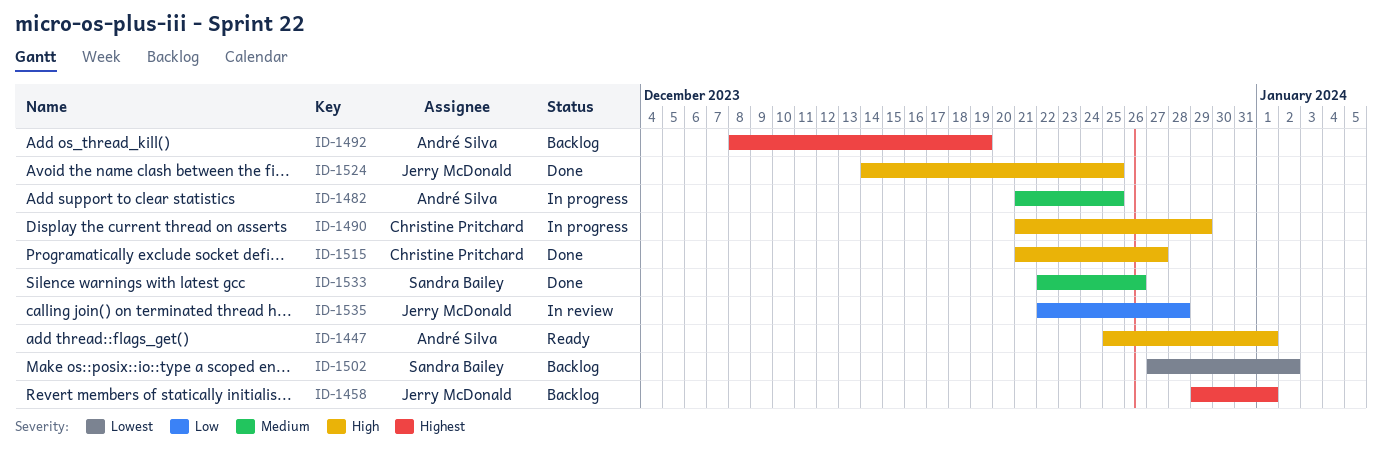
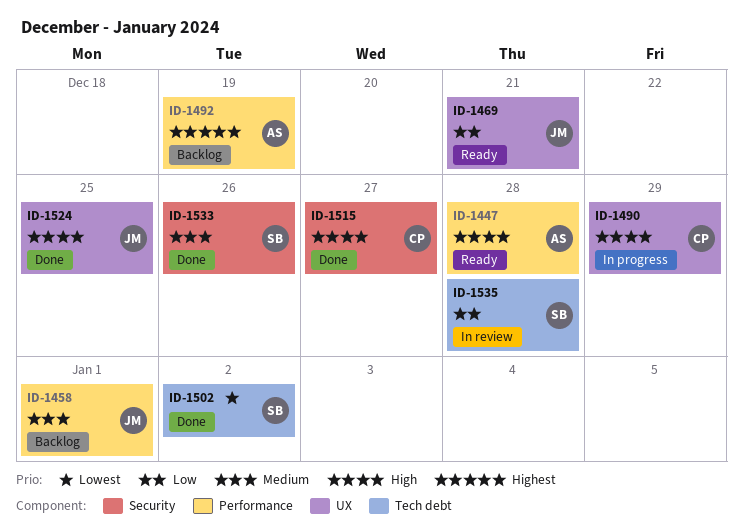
ID-1447, due: Jan 1 -> Dec 28
ID-1458, priority: Highest -> Medium
ID-1469: none -> present
ID-1482: present -> none
ID-1502, status: Backlog -> Done
ID-1535, owner: Jerry McDonald -> Sandra Bailey

